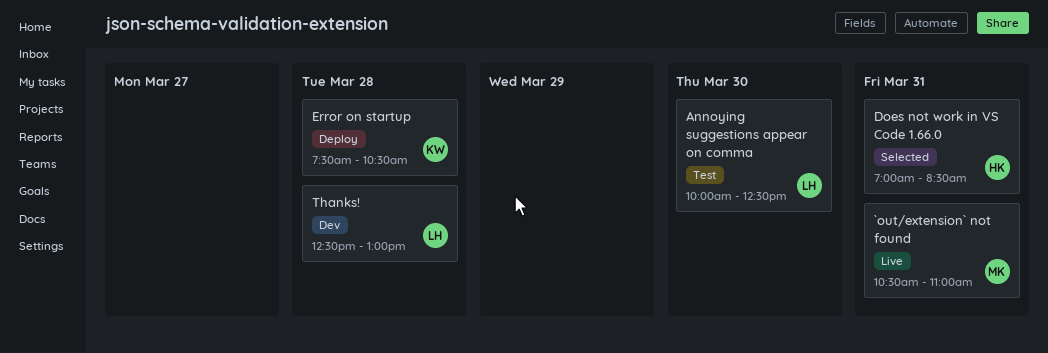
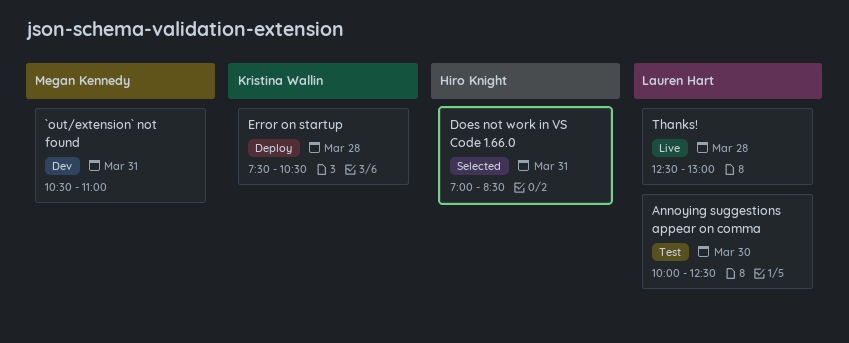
`out/extension` not found, status: Live -> Dev
Thanks!, status: Dev -> Live

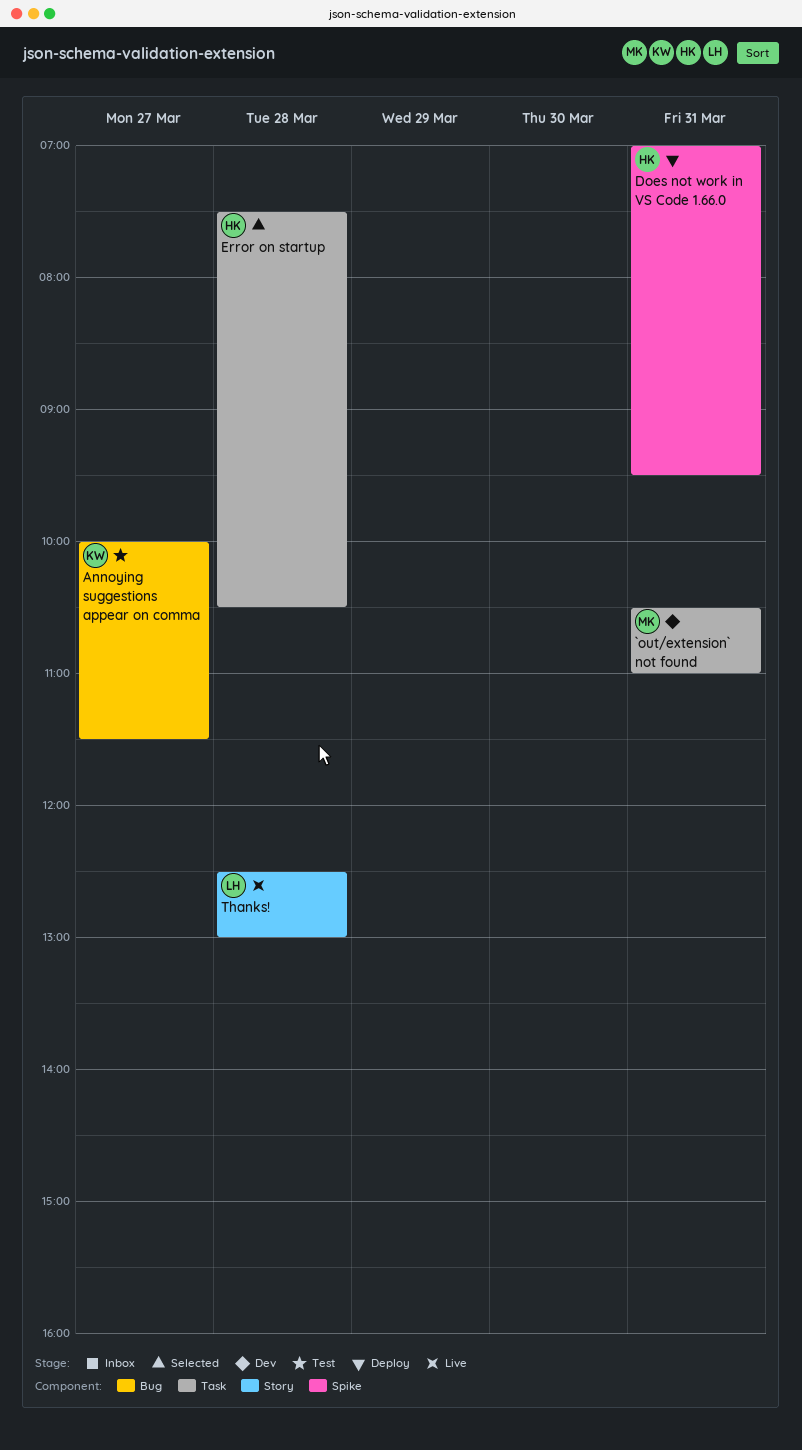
Annoying suggestions appear on comma, owner: Lauren Hart -> Kristina Wallin
Annoying suggestions appear on comma, day: Mar 30 -> Mar 27
Annoying suggestions appear on comma, ends: 12:30 -> 11:30
Does not work in VS Code 1.66.0, status: Selected -> Deploy
Does not work in VS Code 1.66.0, ends: 08:30 -> 09:30
Error on startup, status: Deploy -> Selected
Error on startup, owner: Kristina Wallin -> Hiro Knight

